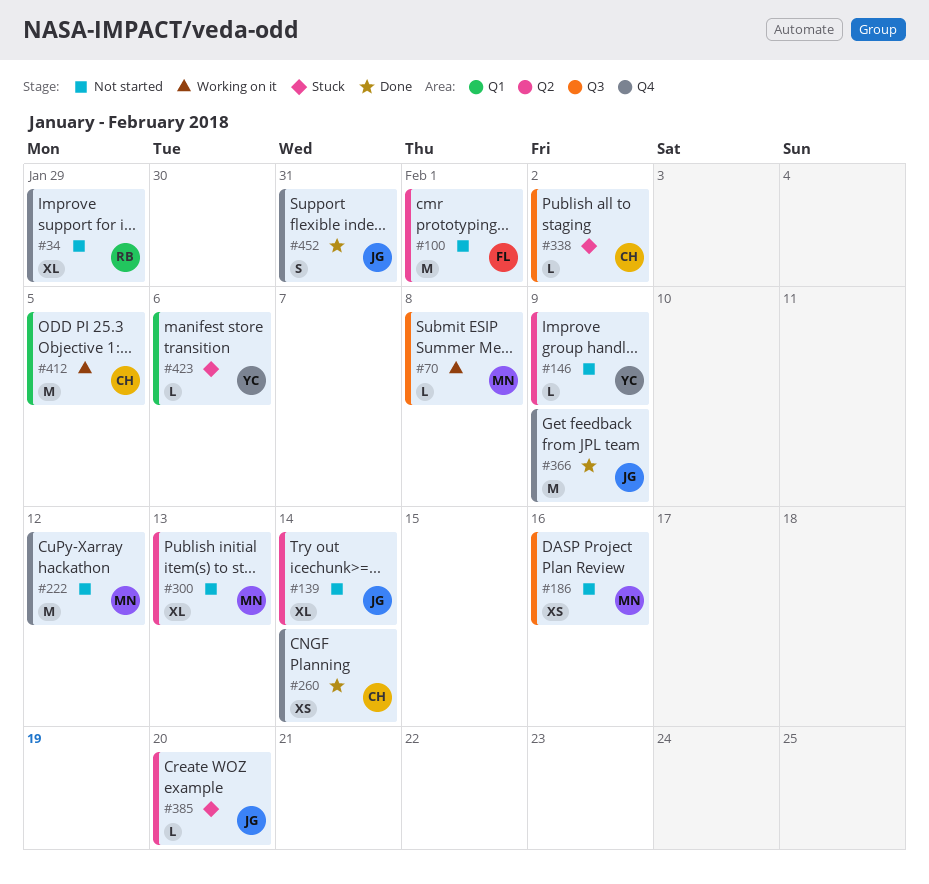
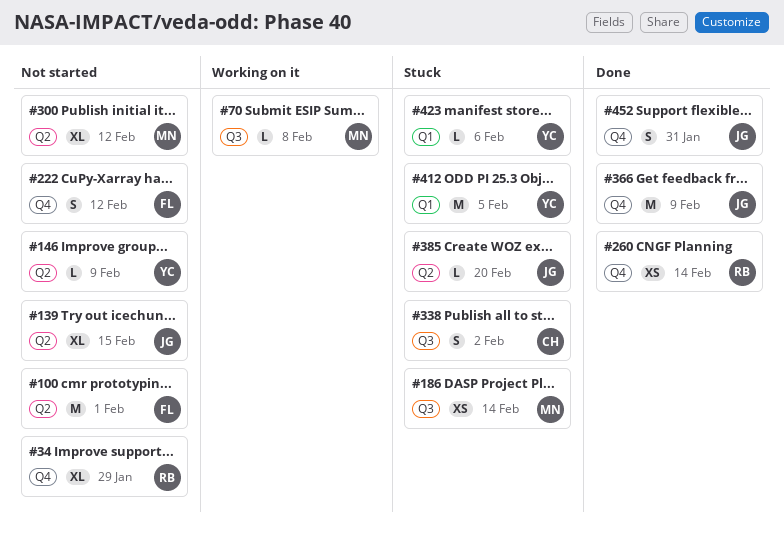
#139, due: Feb 14 -> Feb 15
#186, status: Not started -> Stuck
#186, due: Feb 16 -> Feb 14
#222, owner: MN -> FL
#222, estimate: M -> S
#260, owner: CH -> RB
#300, due: Feb 13 -> Feb 12
#338, estimate: L -> S
#412, status: Working on it -> Stuck
#412, owner: CH -> YC

